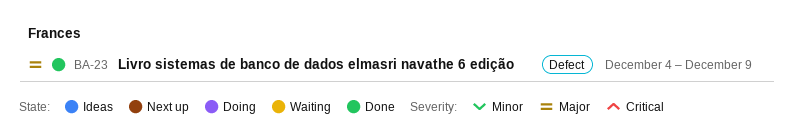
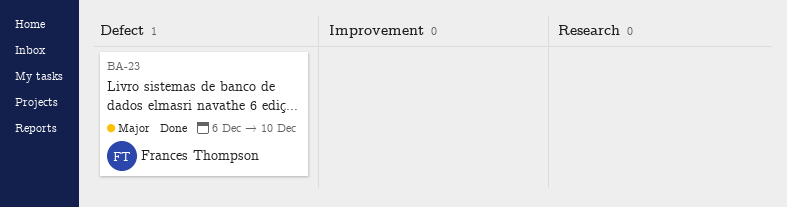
BA-23, start: Dec 4 -> Dec 6
BA-23, due: Dec 9 -> Dec 10

